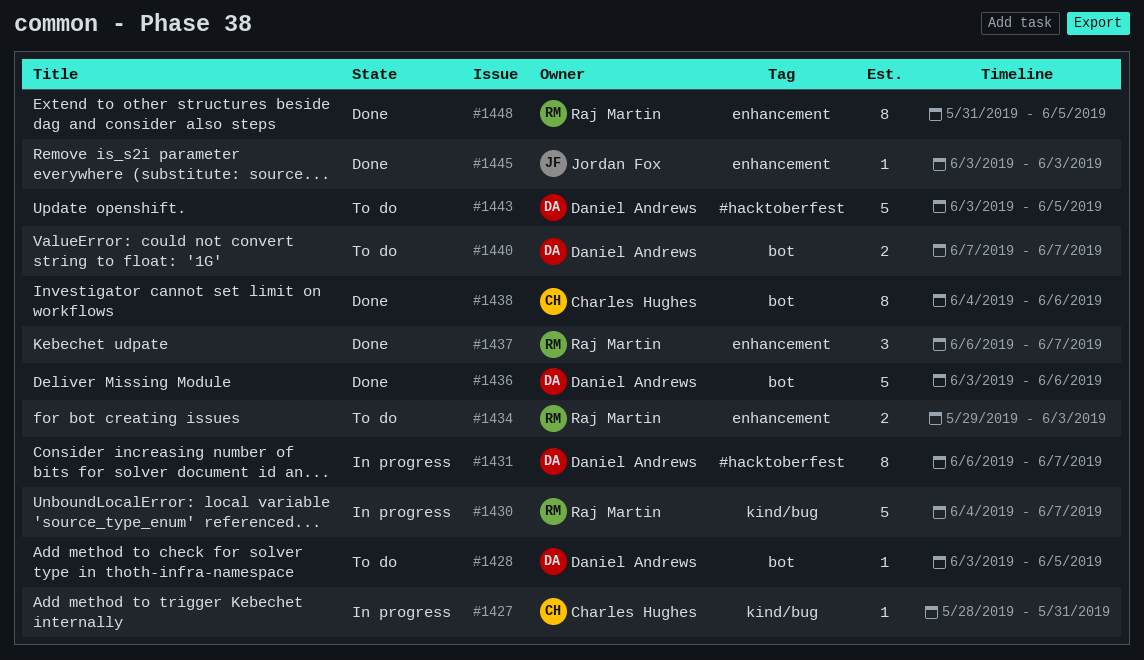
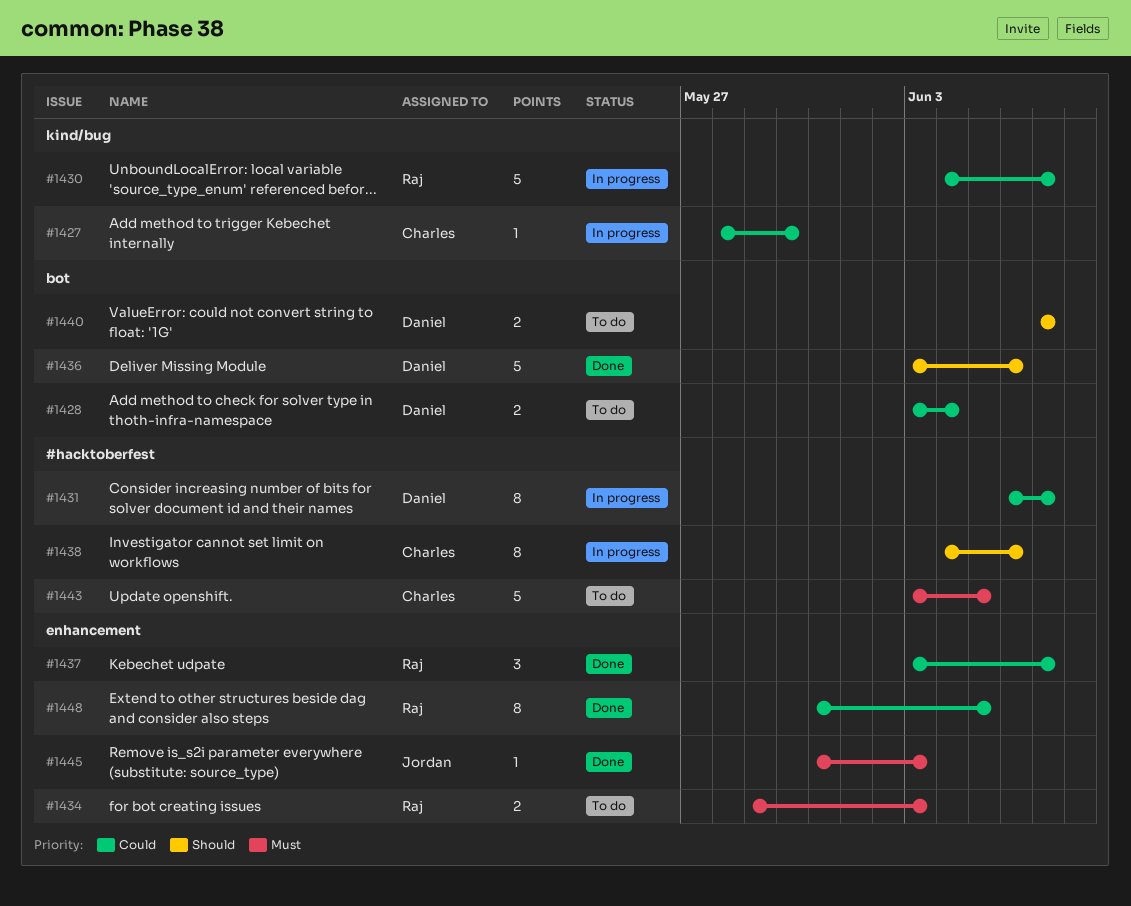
#1427, due: May 31 -> May 30
#1428, estimate: 1 -> 2
#1428, due: Jun 5 -> Jun 4
#1437, start: Jun 6 -> Jun 3
#1438, status: Done -> In progress
#1438, label: bot -> #hacktoberfest
#1443, owner: Daniel Andrews -> Charles Hughes
#1445, start: Jun 3 -> May 31

